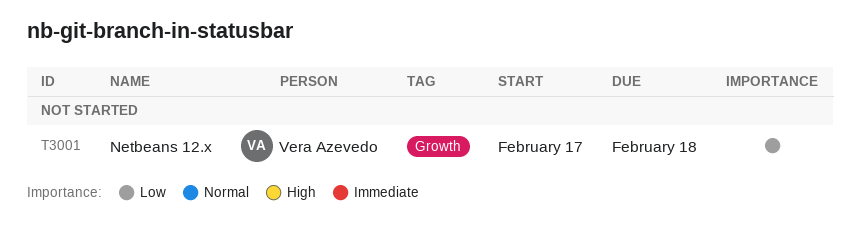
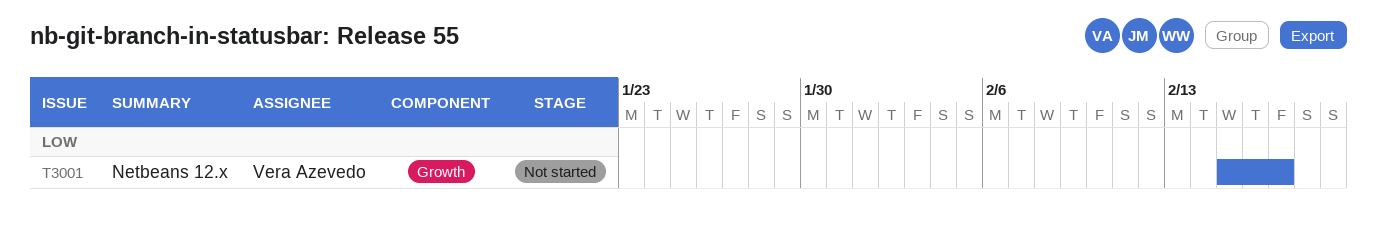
T3001, start: Feb 17 -> Feb 15
T3001, due: Feb 18 -> Feb 17

